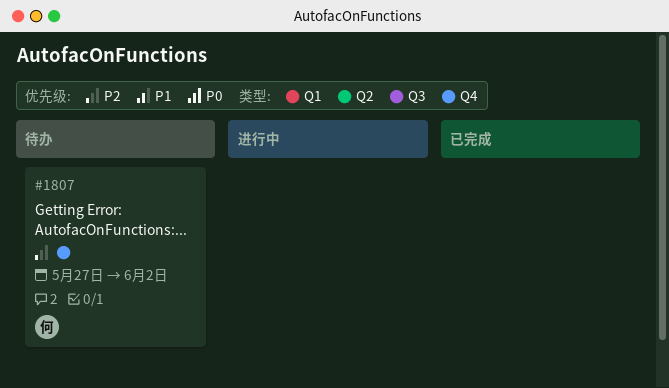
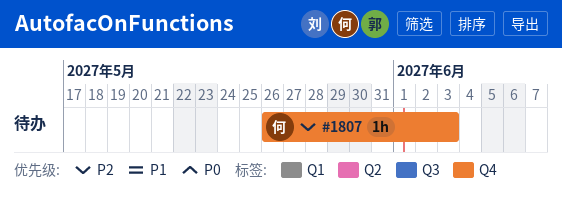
#1807, start: May 27 -> May 26
#1807, due: Jun 2 -> Jun 3

